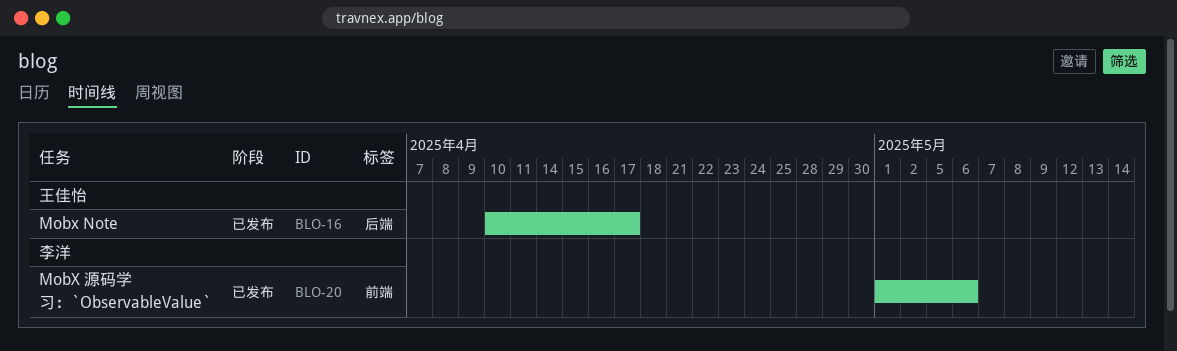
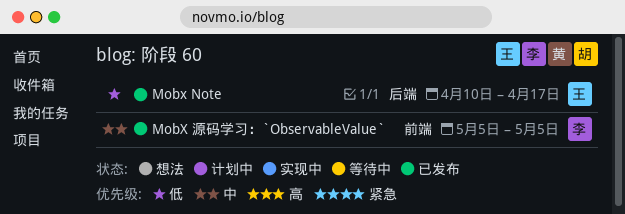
MobX 源码学习：`ObservableValue`, start: May 1 -> May 5
MobX 源码学习：`ObservableValue`, due: May 6 -> May 5

